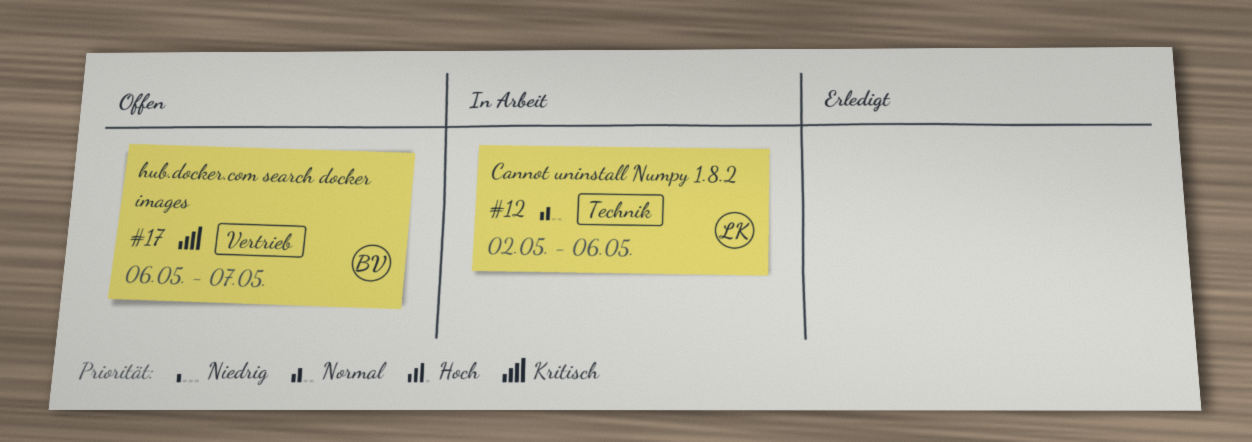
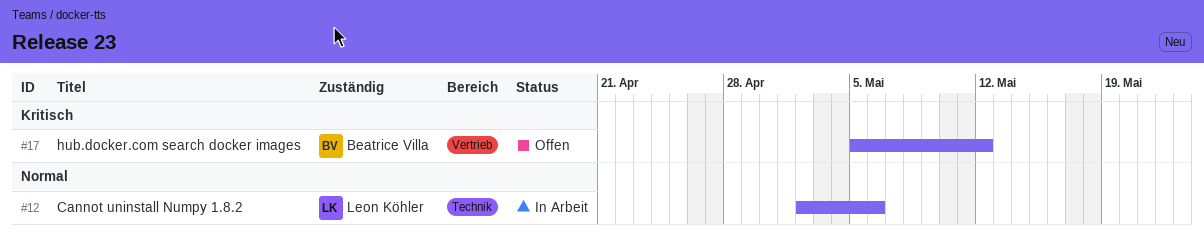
#17, start: May 6 -> May 5
#17, due: May 7 -> May 12

